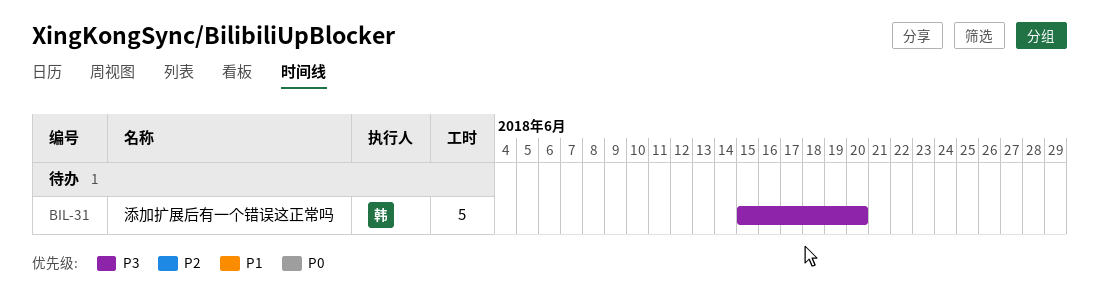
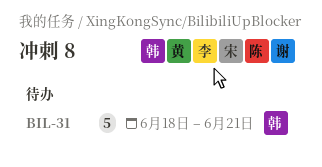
BIL-31, start: Jun 15 -> Jun 18
BIL-31, due: Jun 20 -> Jun 21

